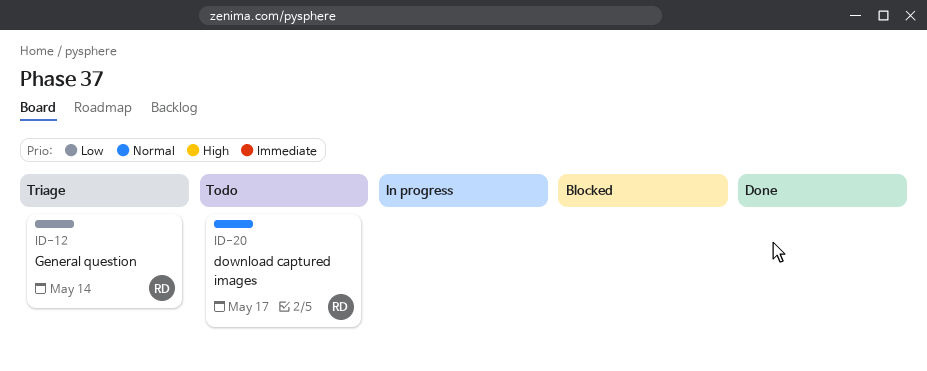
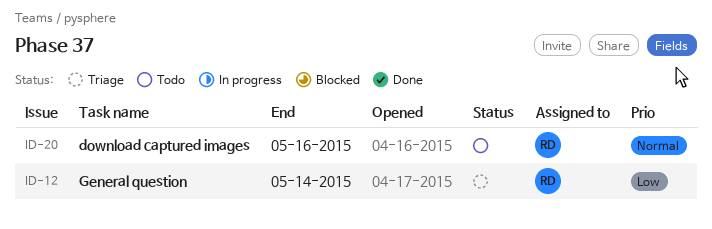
ID-20, due: May 17 -> May 16

